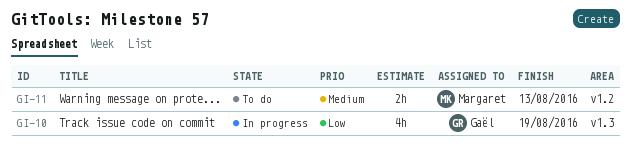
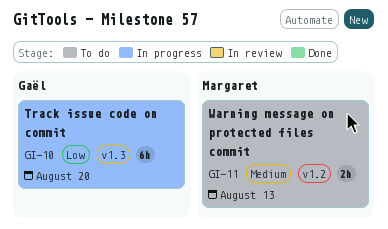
GI-10, estimate: 4h -> 6h
GI-10, due: Aug 19 -> Aug 20

